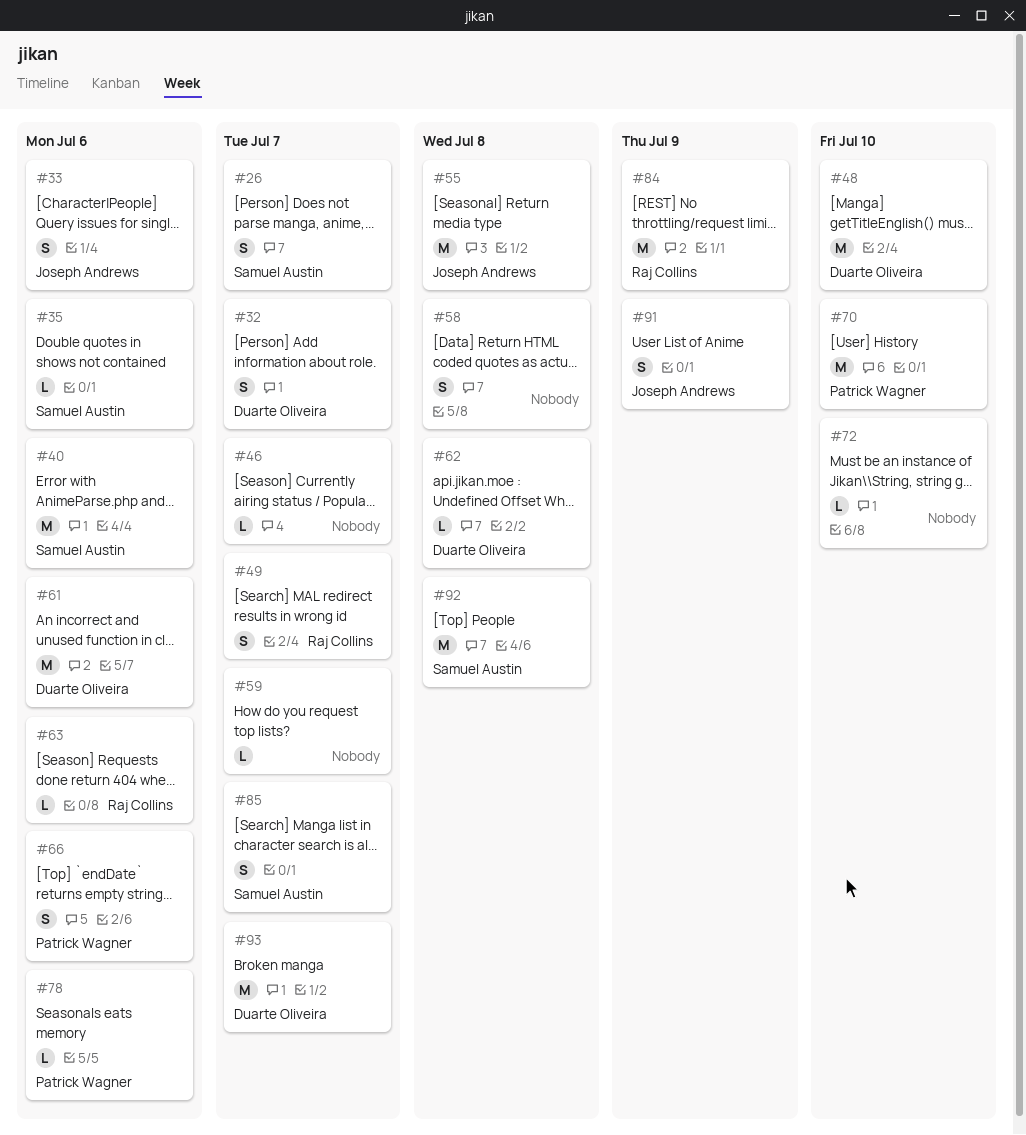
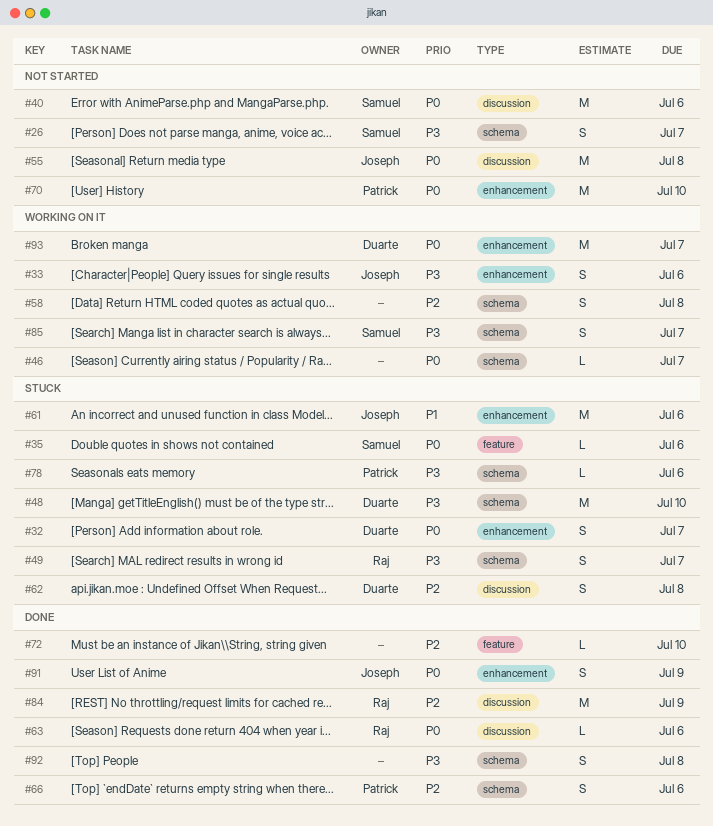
#59: present -> none
#61, owner: Duarte Oliveira -> Joseph Andrews
#62, estimate: L -> S
#92, owner: Samuel Austin -> none
#92, estimate: M -> S

